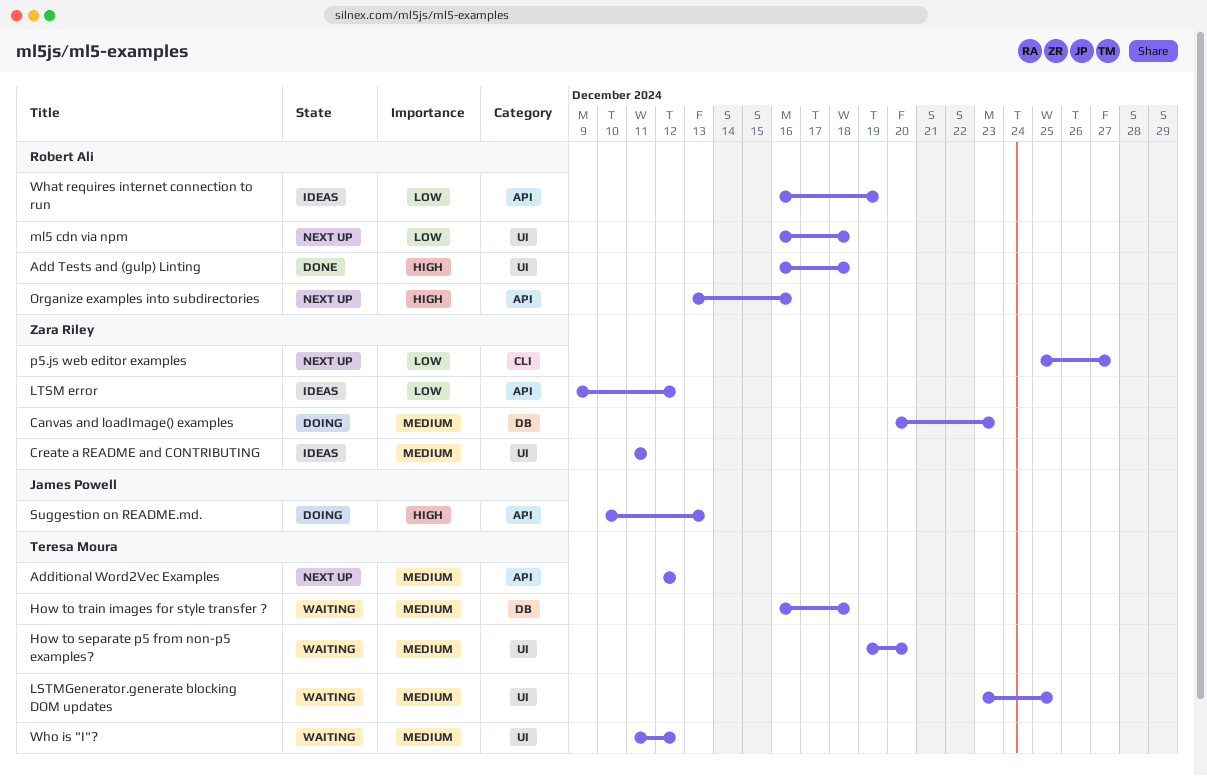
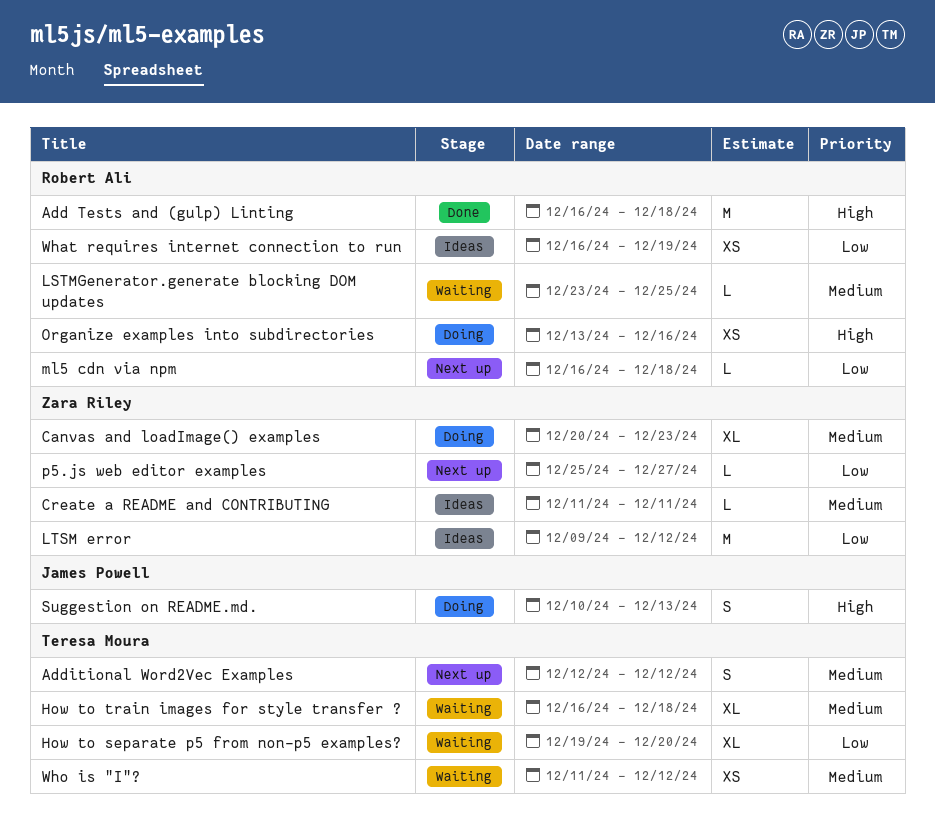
How to separate p5 from non-p5 examples?, priority: Medium -> Low
LSTMGenerator.generate blocking DOM updates, owner: Teresa Moura -> Robert Ali
Organize examples into subdirectories, status: Next up -> Doing

